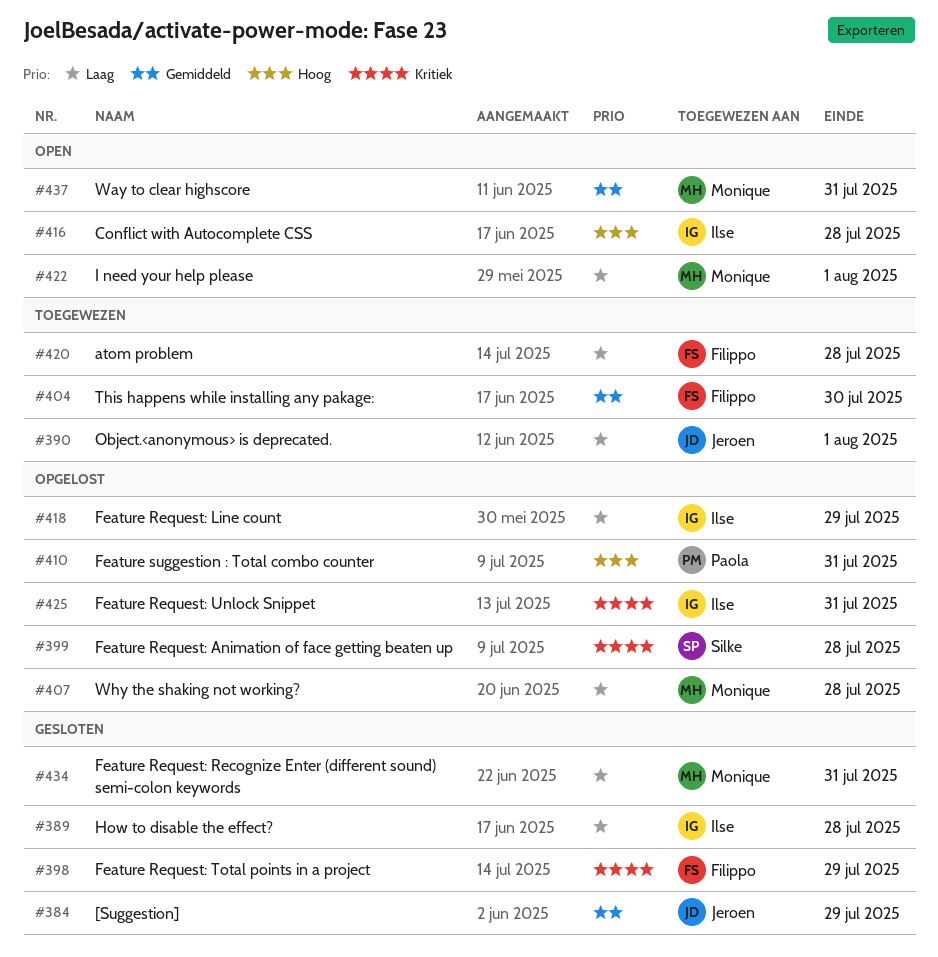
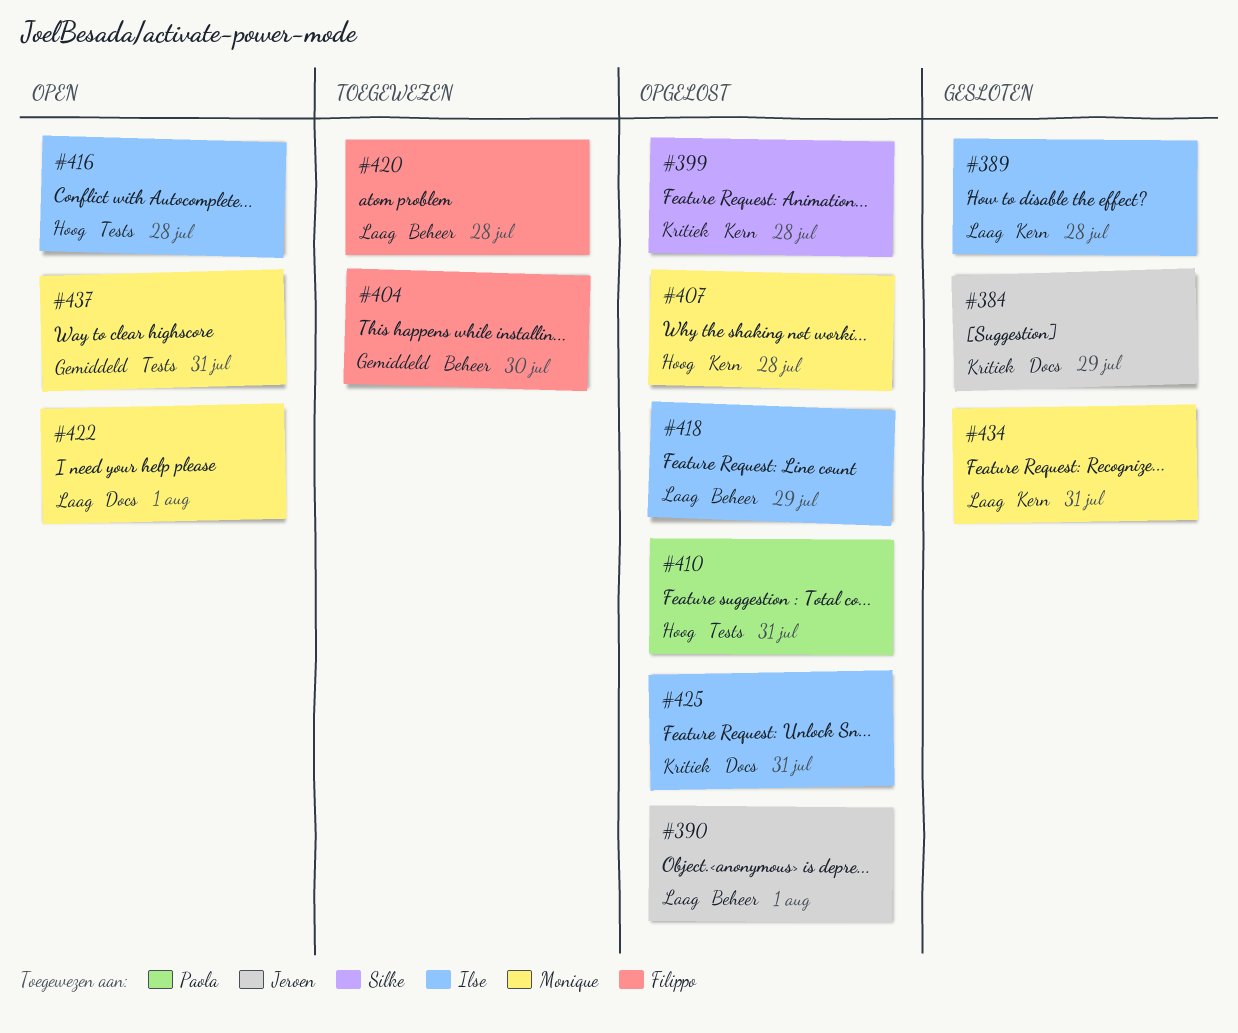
#384, priority: Gemiddeld -> Kritiek
#390, status: Toegewezen -> Opgelost
#398: present -> none
#407, priority: Laag -> Hoog

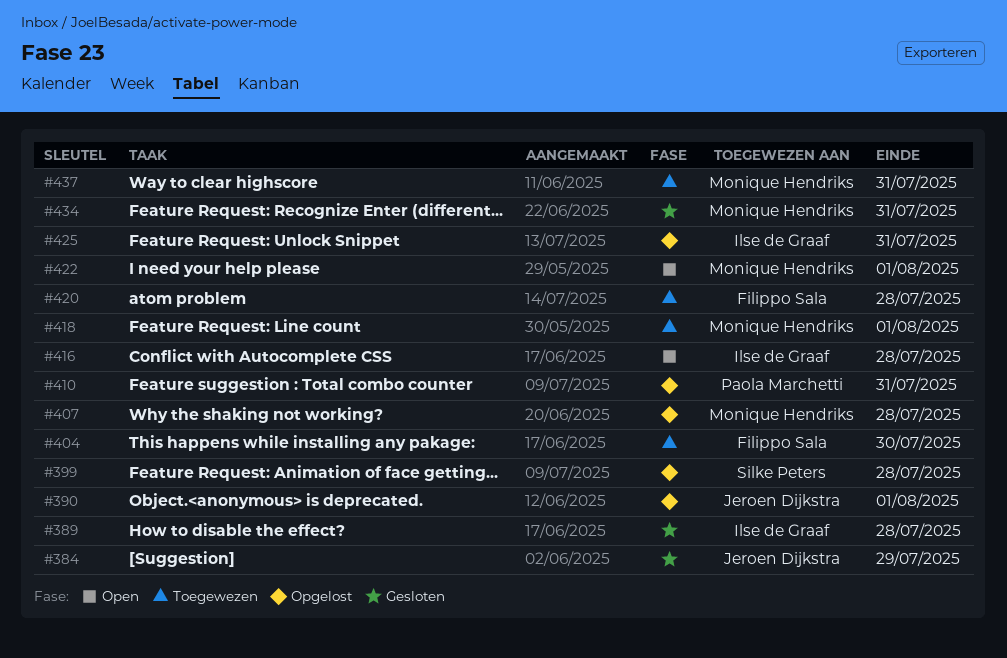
#418, status: Opgelost -> Toegewezen
#418, owner: Ilse de Graaf -> Monique Hendriks
#418, due: Jul 29 -> Aug 1
#437, status: Open -> Toegewezen

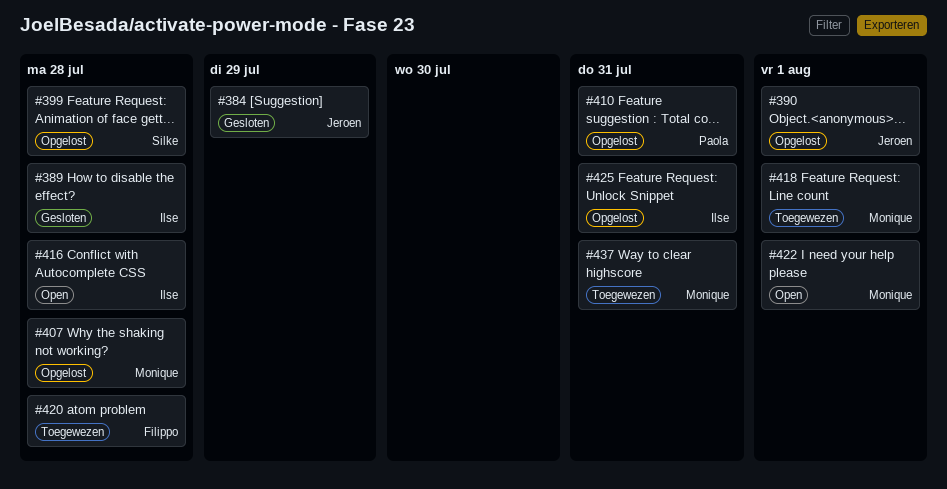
#404: present -> none
#434: present -> none

